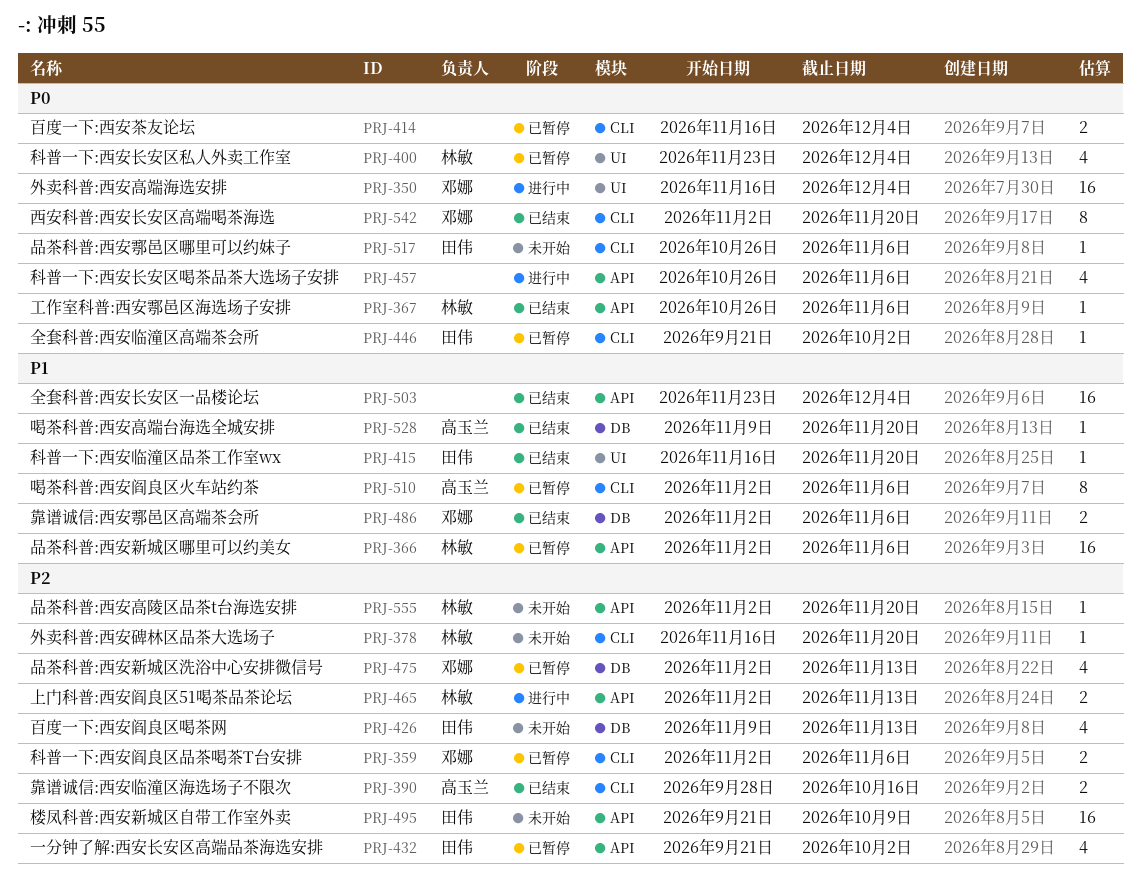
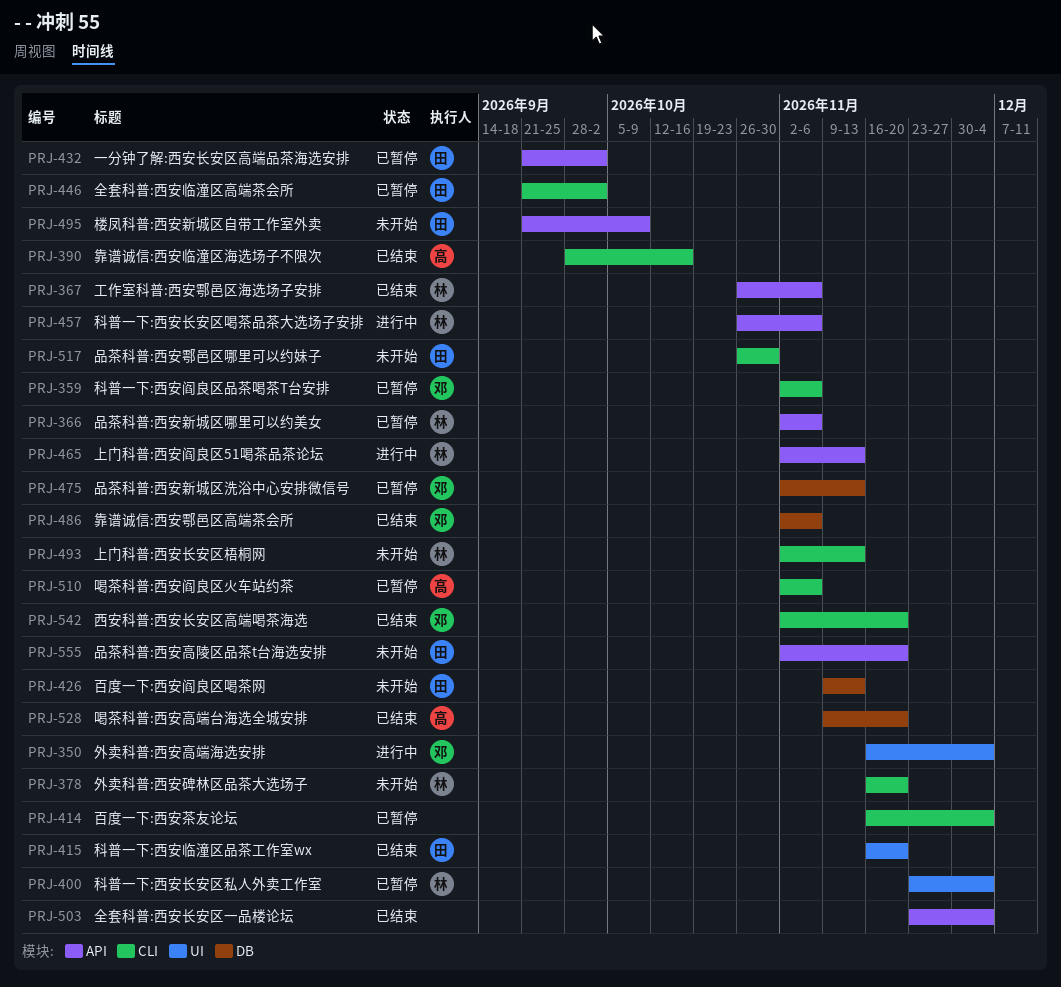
PRJ-457, owner: none -> 林敏
PRJ-493: none -> present
PRJ-517, due: Nov 6 -> Oct 30
PRJ-555, owner: 林敏 -> 田伟

